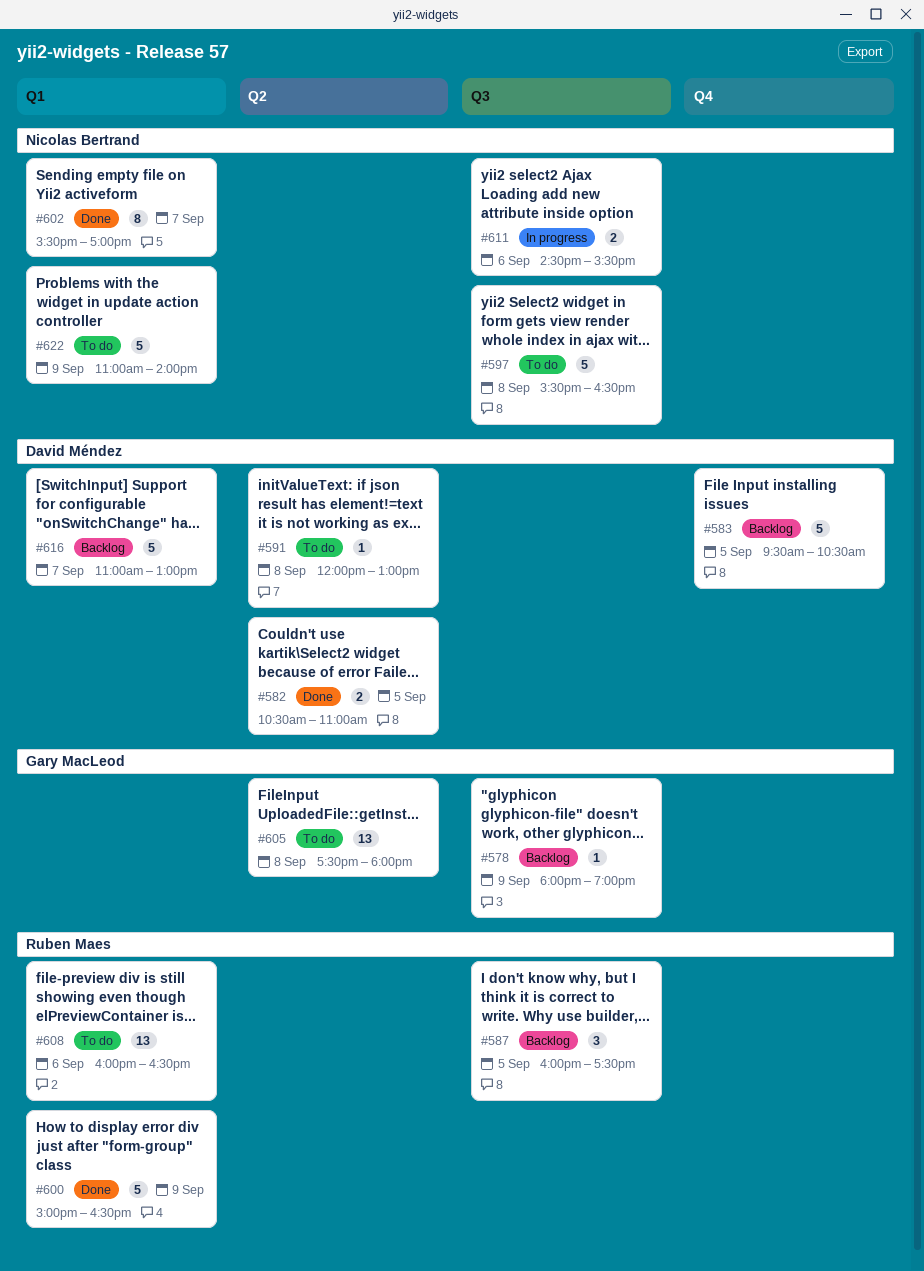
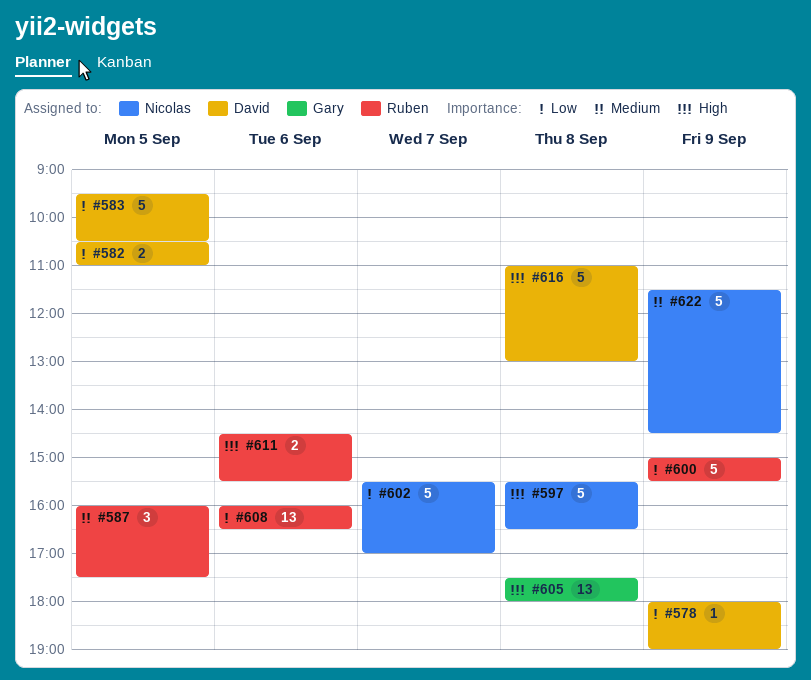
#578, owner: Gary MacLeod -> David Méndez
#591: present -> none
#600, ends: 16:30 -> 15:30
#602, estimate: 8 -> 5
#611, owner: Nicolas Bertrand -> Ruben Maes
#616, day: Sep 7 -> Sep 8
#622, begins: 11:00 -> 11:30
#622, ends: 14:00 -> 14:30

